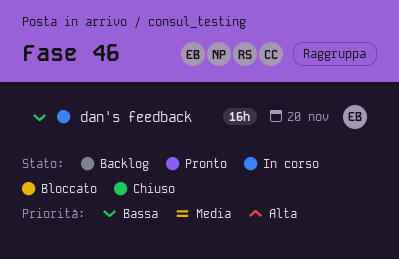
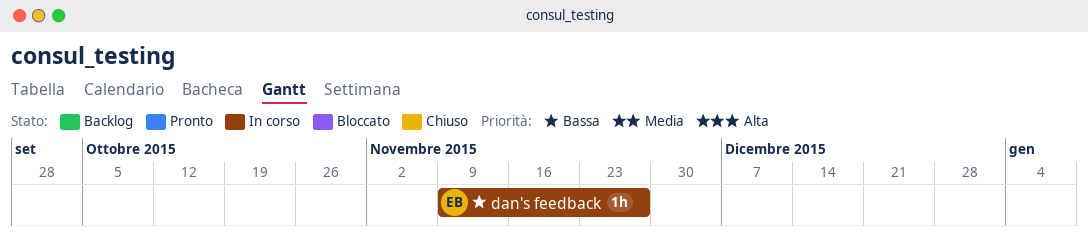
dan's feedback, estimate: 16h -> 1h
dan's feedback, due: Nov 20 -> Nov 27

